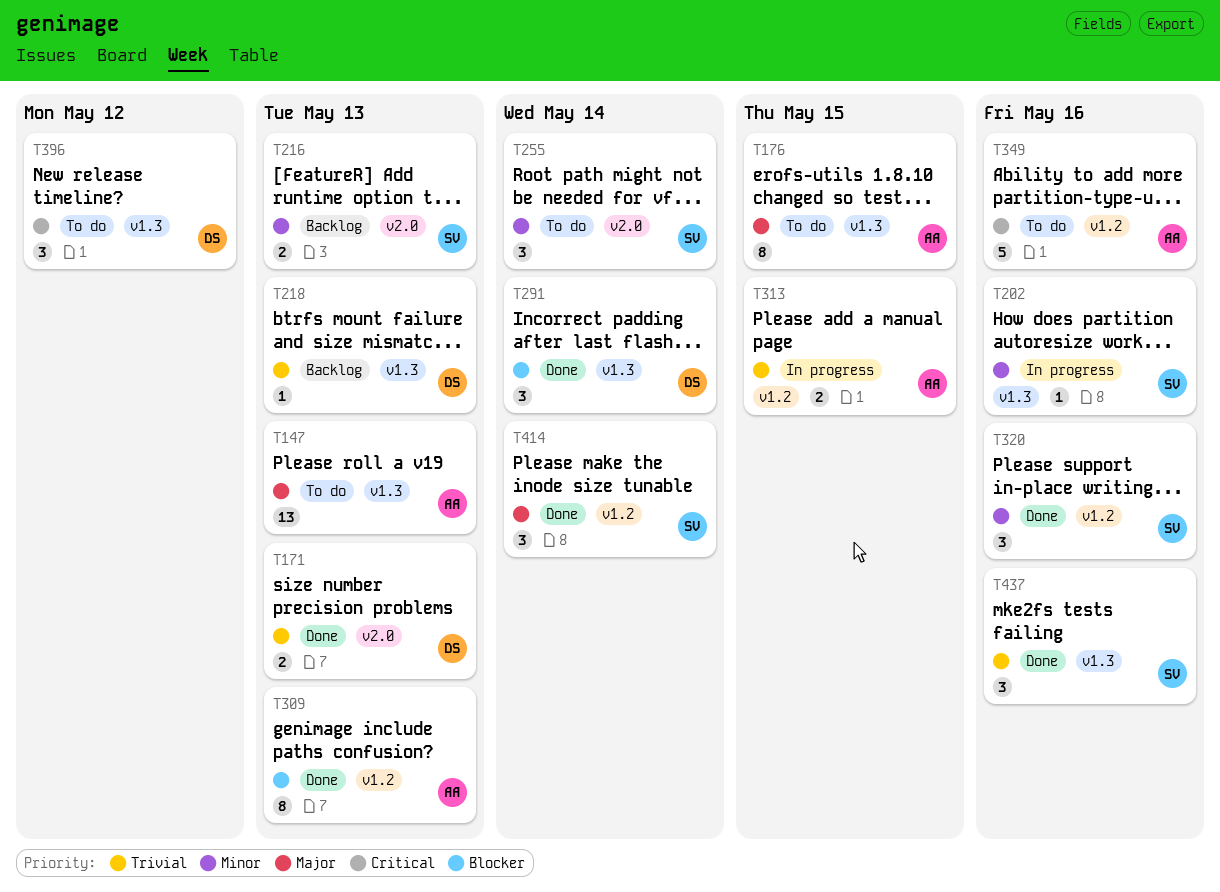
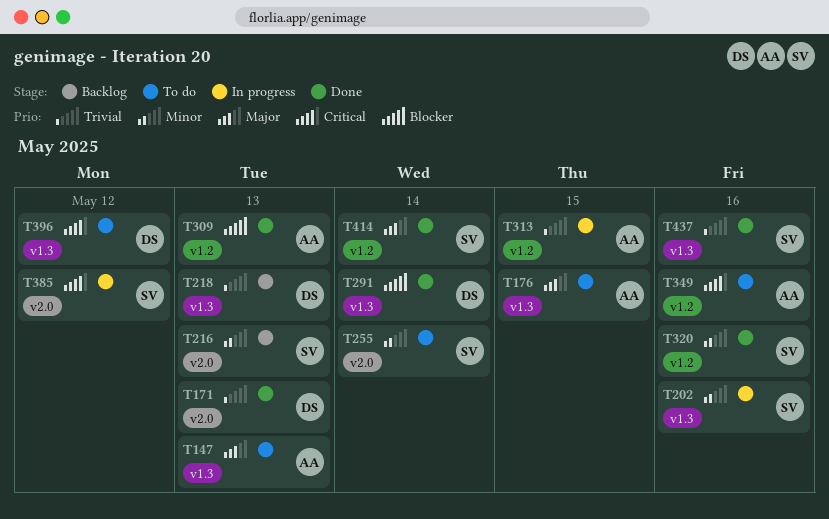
T385: none -> present

